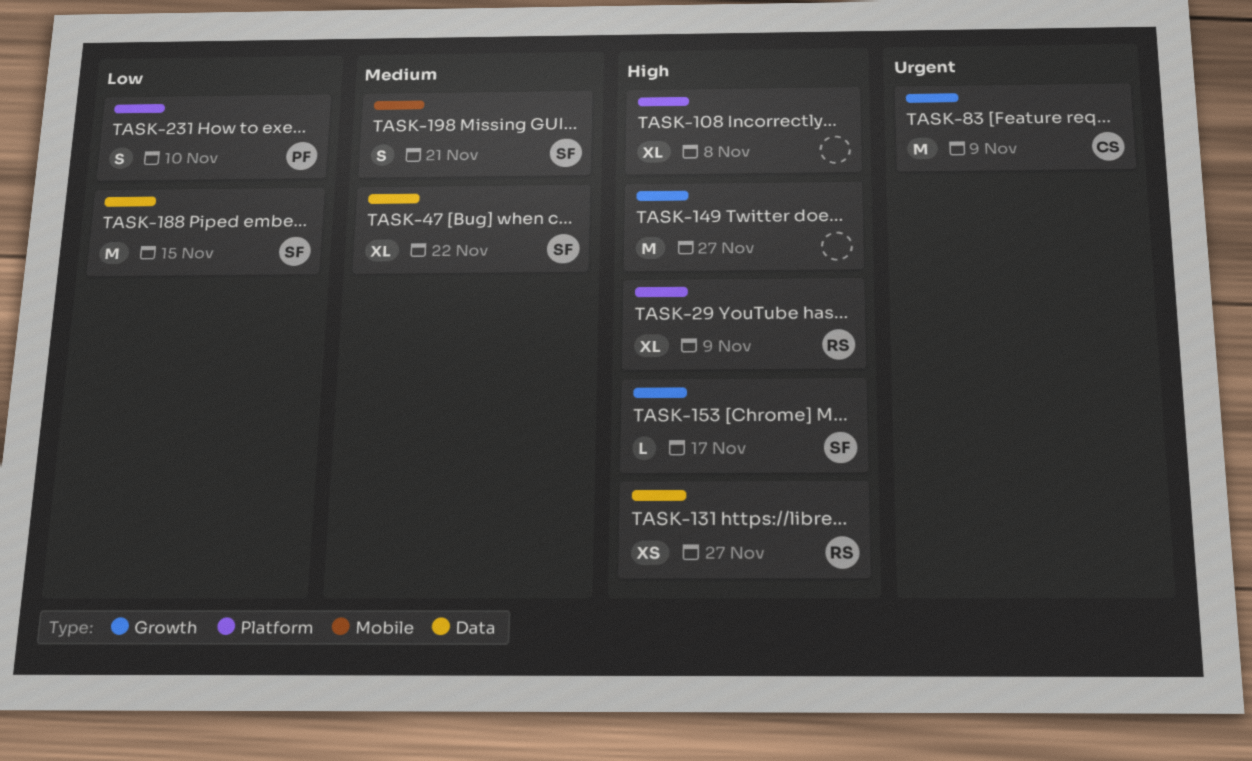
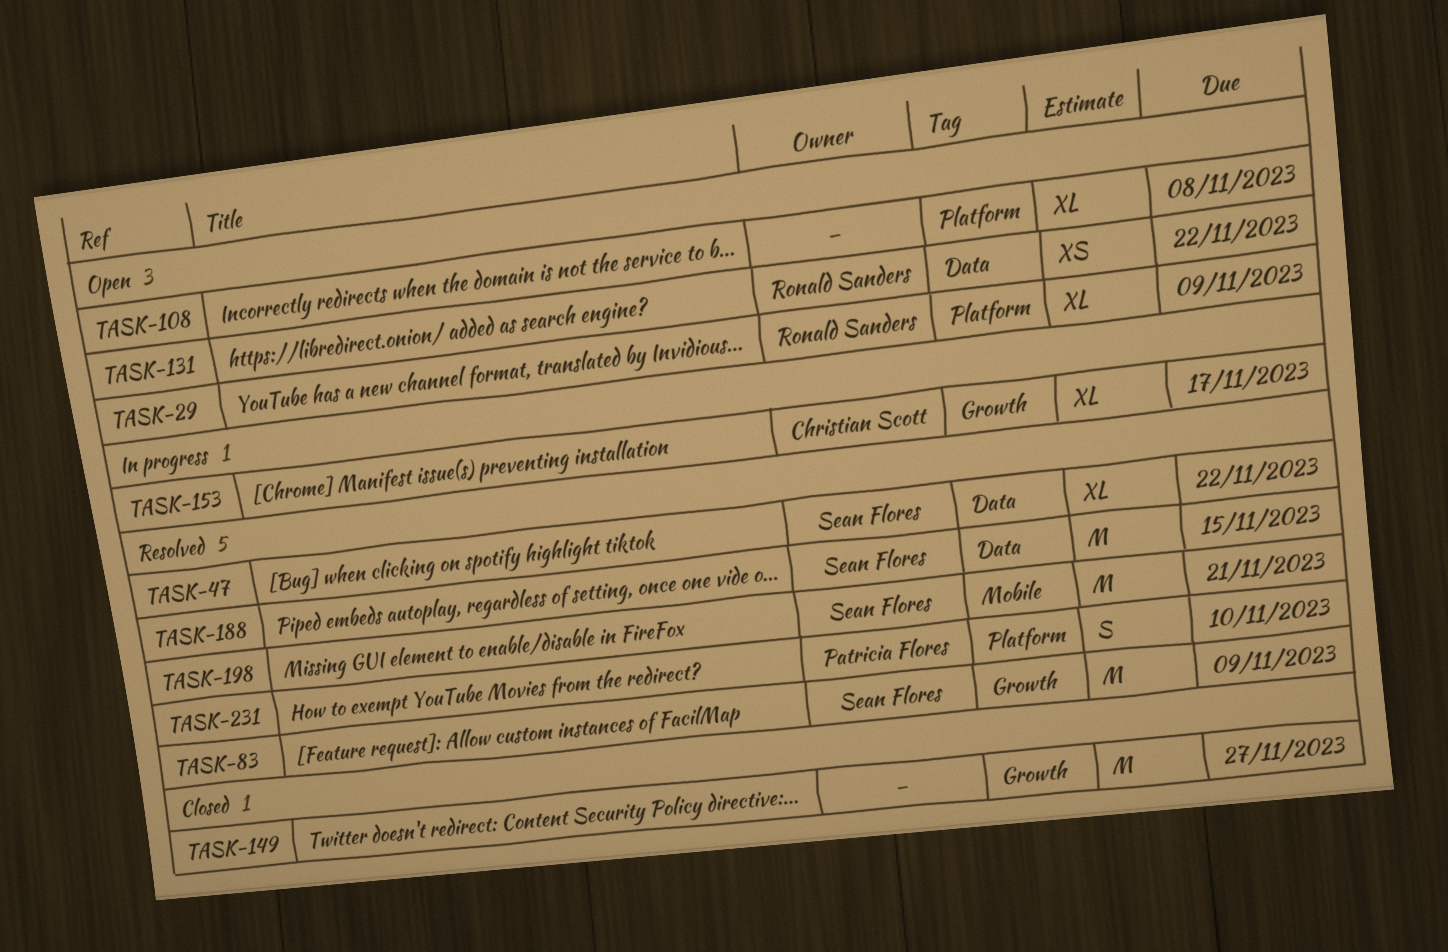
TASK-83, owner: Christian Scott -> Sean Flores
TASK-131, due: Nov 27 -> Nov 22
TASK-153, owner: Sean Flores -> Christian Scott
TASK-153, estimate: L -> XL
TASK-198, estimate: S -> M

